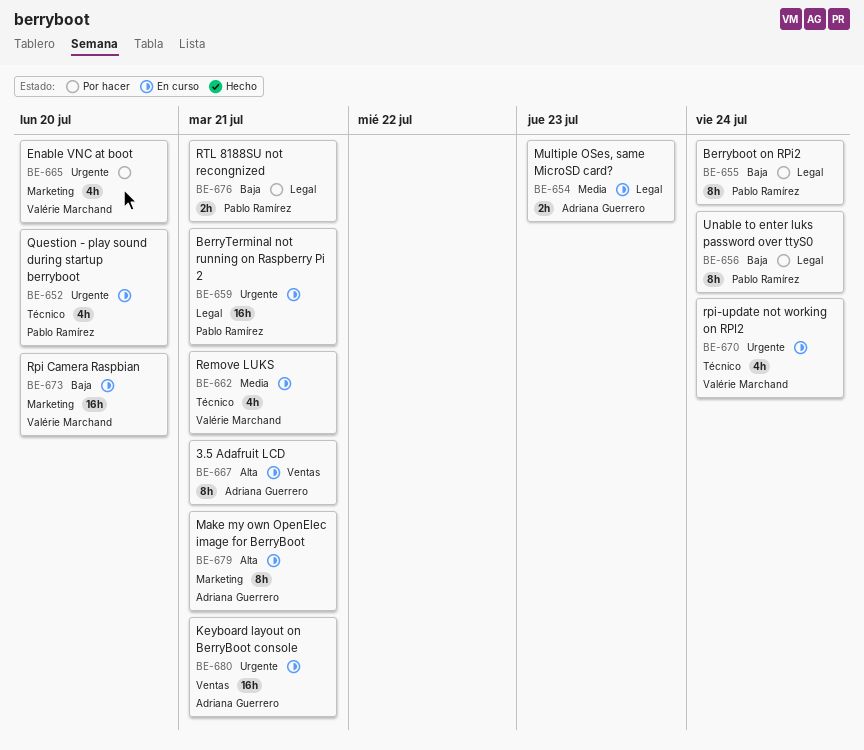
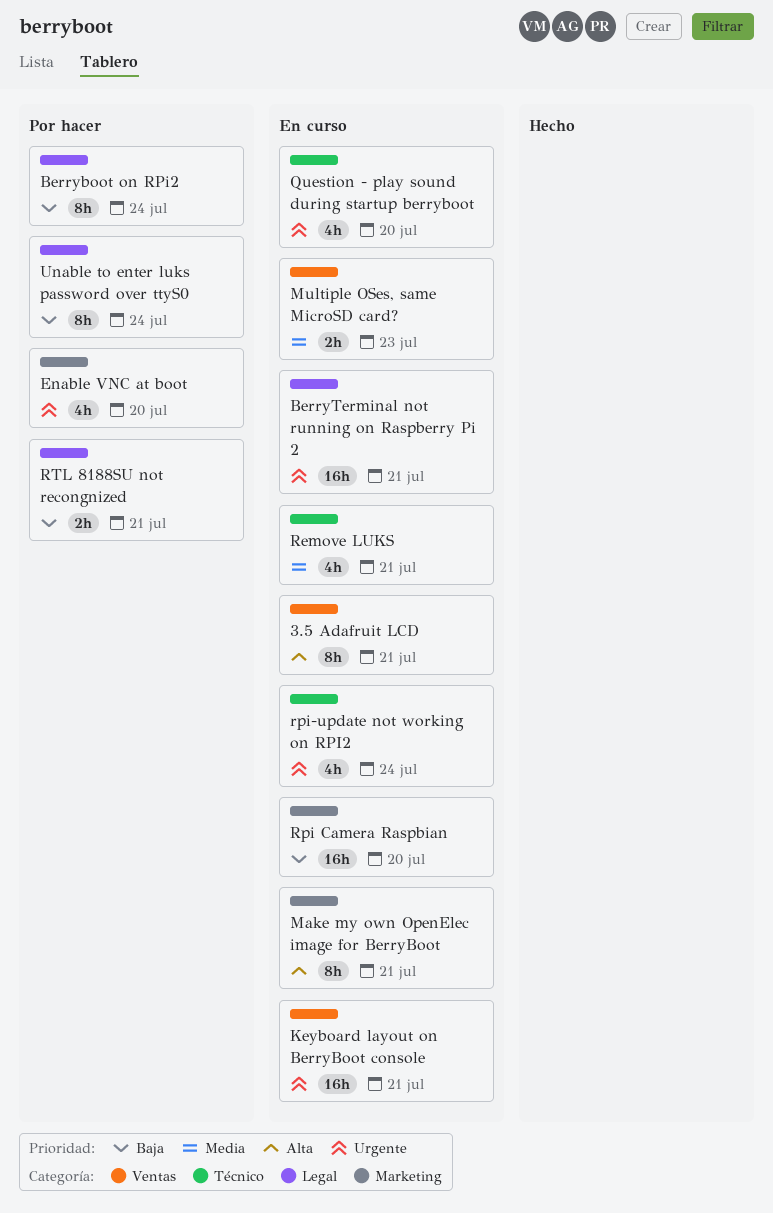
Multiple OSes, same MicroSD card?, label: Legal -> Ventas

